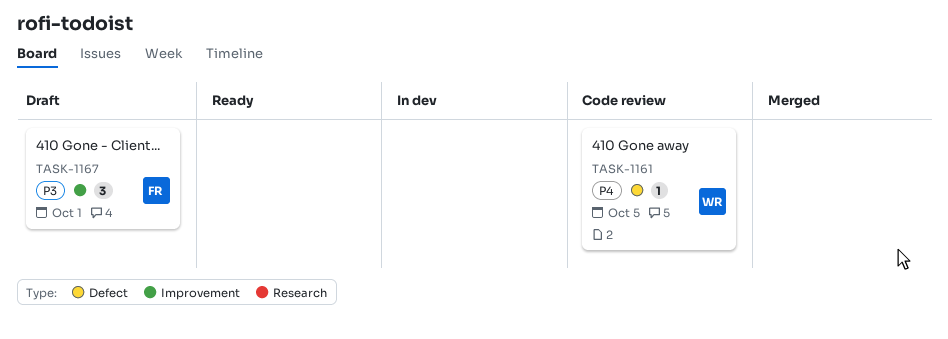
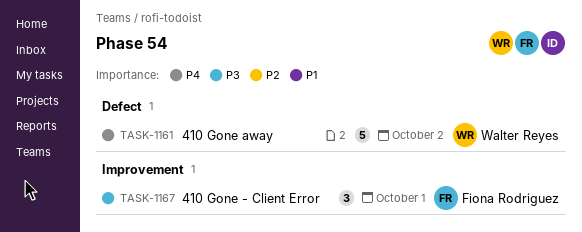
TASK-1161, estimate: 1 -> 5
TASK-1161, due: Oct 5 -> Oct 2

